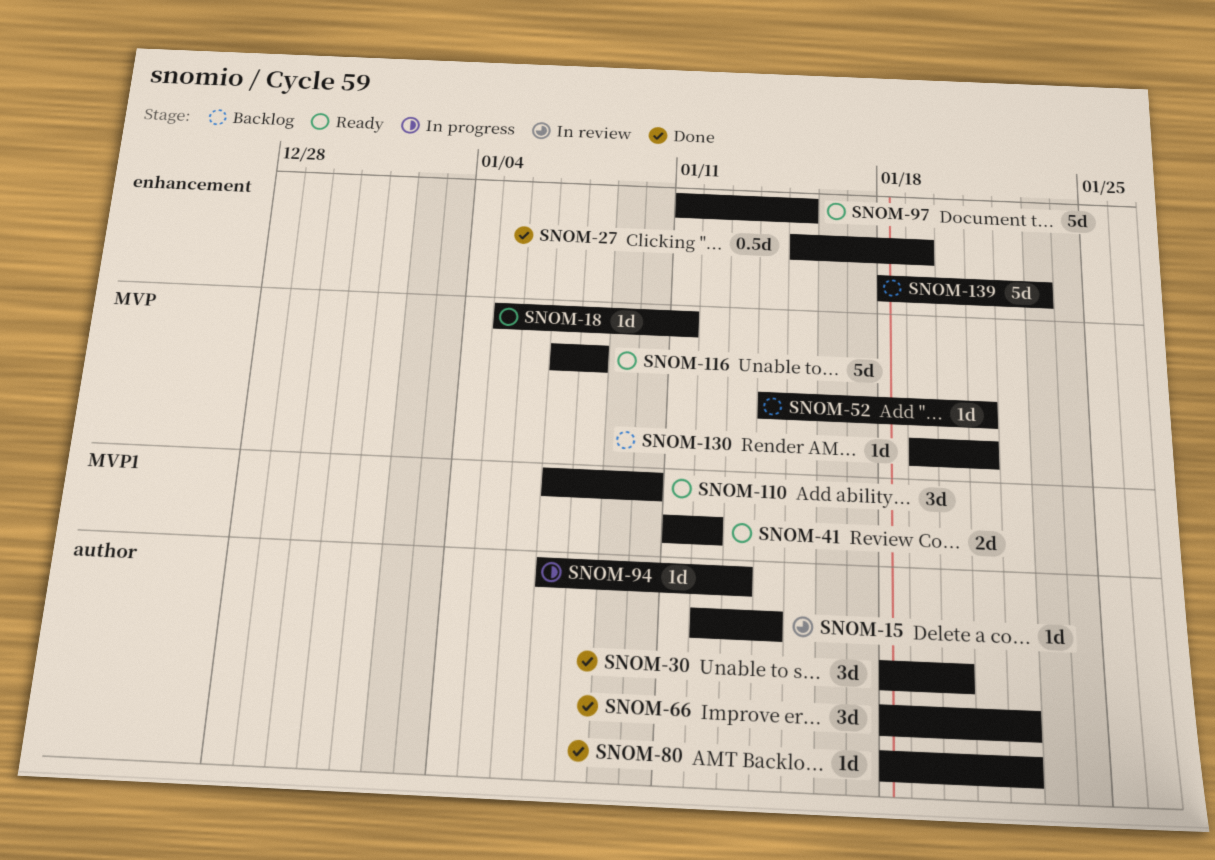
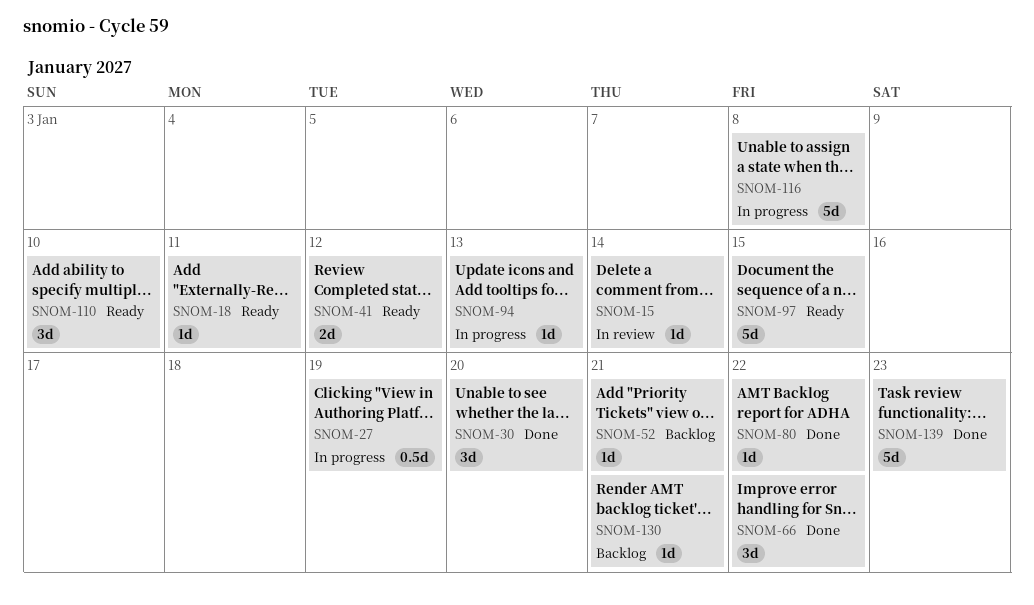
SNOM-27, status: Done -> In progress
SNOM-116, status: Ready -> In progress
SNOM-139, status: Backlog -> Done

